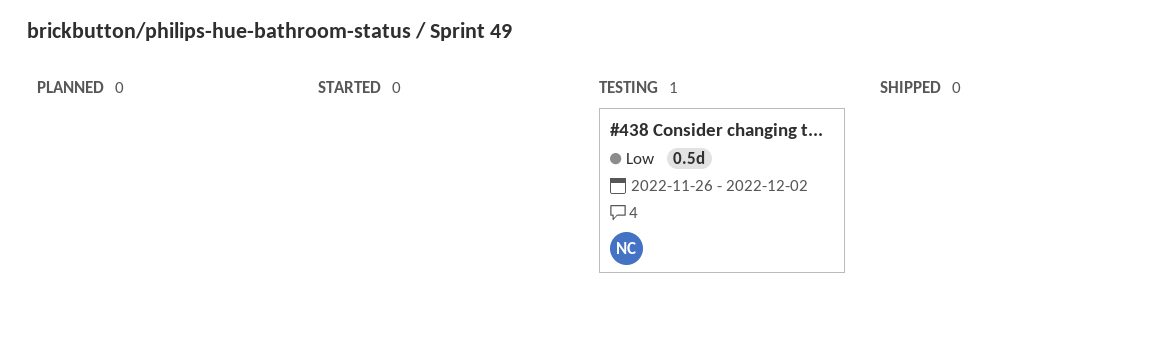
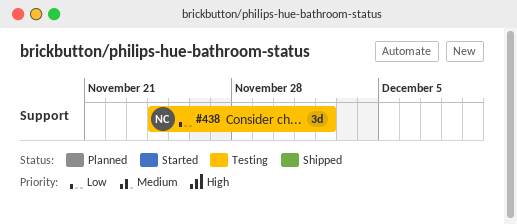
#438, estimate: 0.5d -> 3d
#438, start: Nov 26 -> Nov 24

